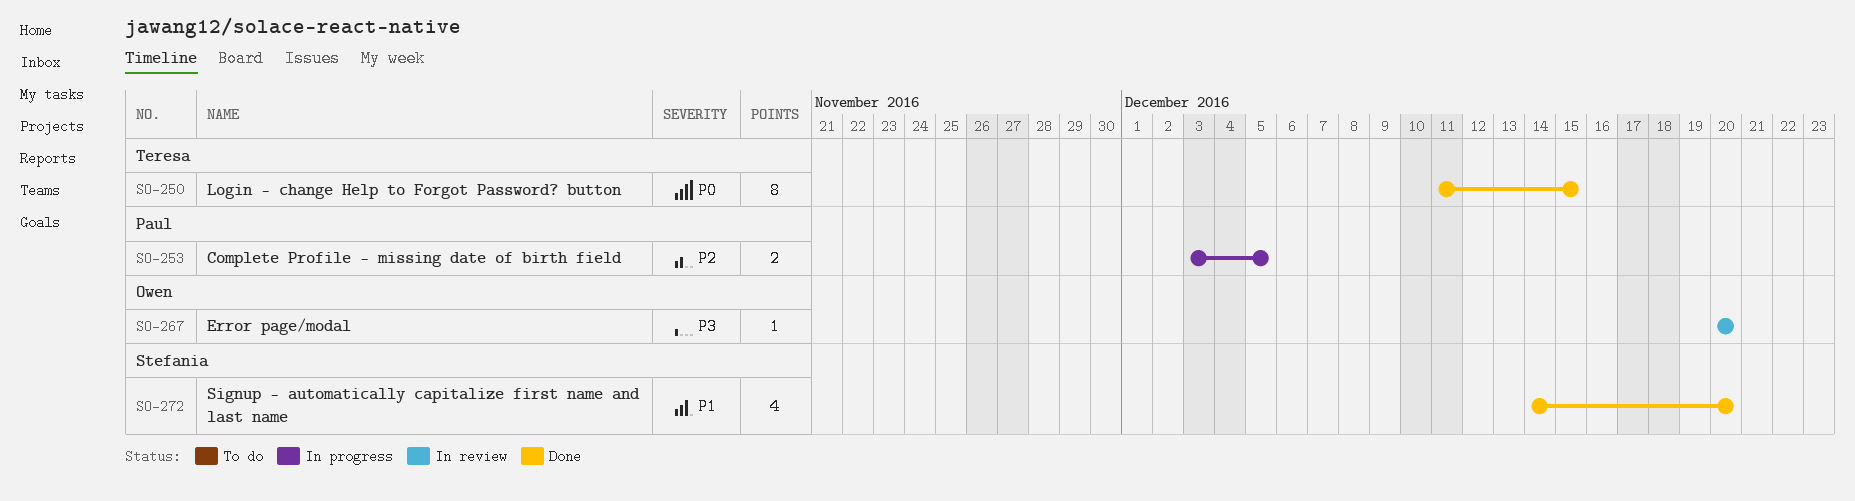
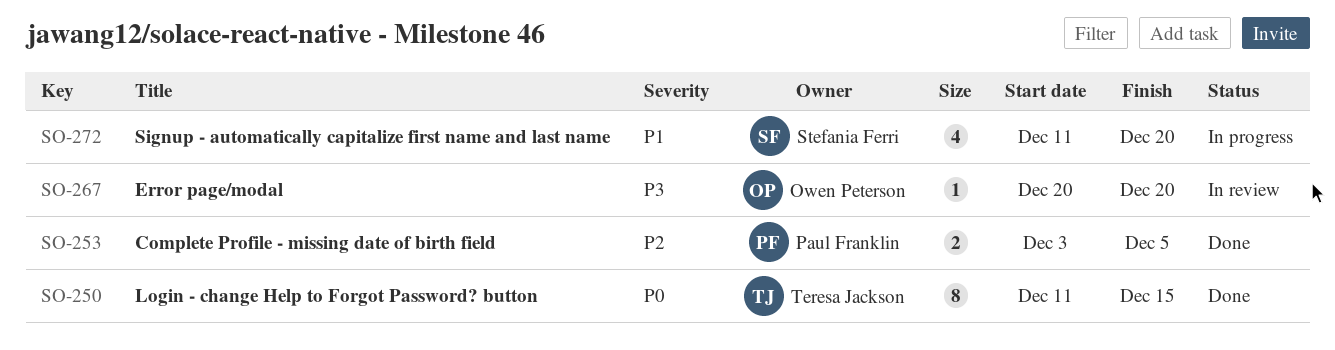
SO-253, status: In progress -> Done
SO-272, status: Done -> In progress
SO-272, start: Dec 14 -> Dec 11

